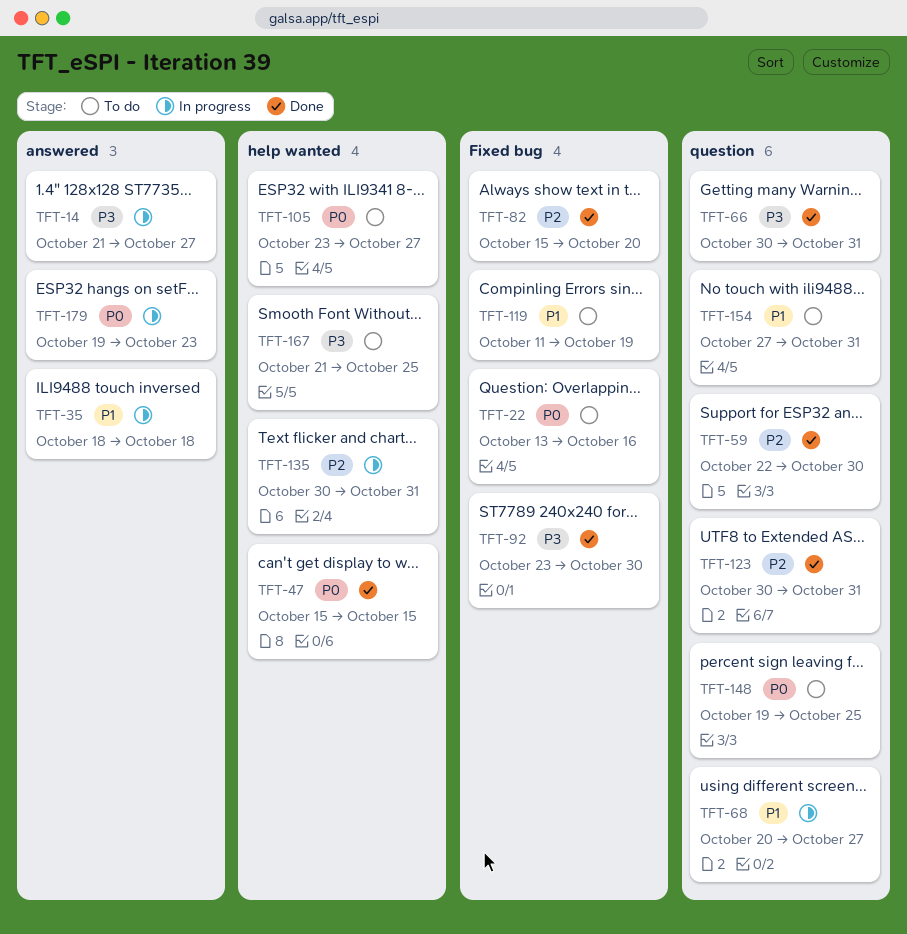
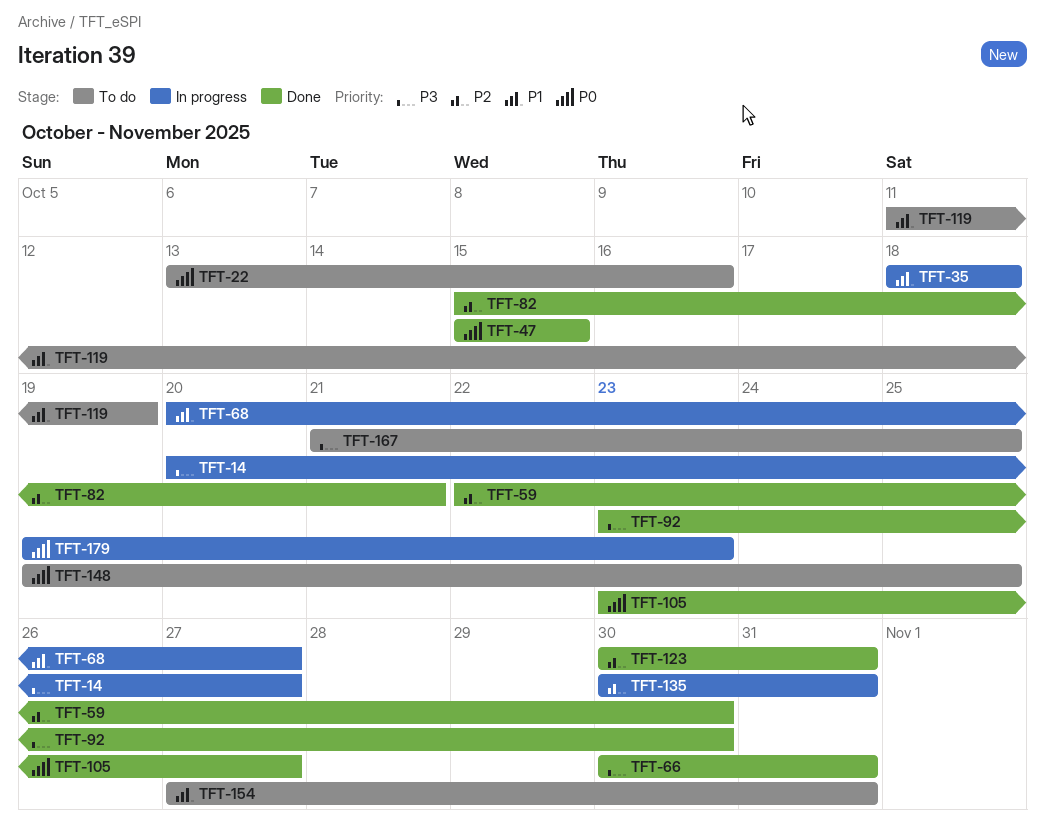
TFT-14, start: Oct 21 -> Oct 20
TFT-82, due: Oct 20 -> Oct 21
TFT-105, status: To do -> Done

